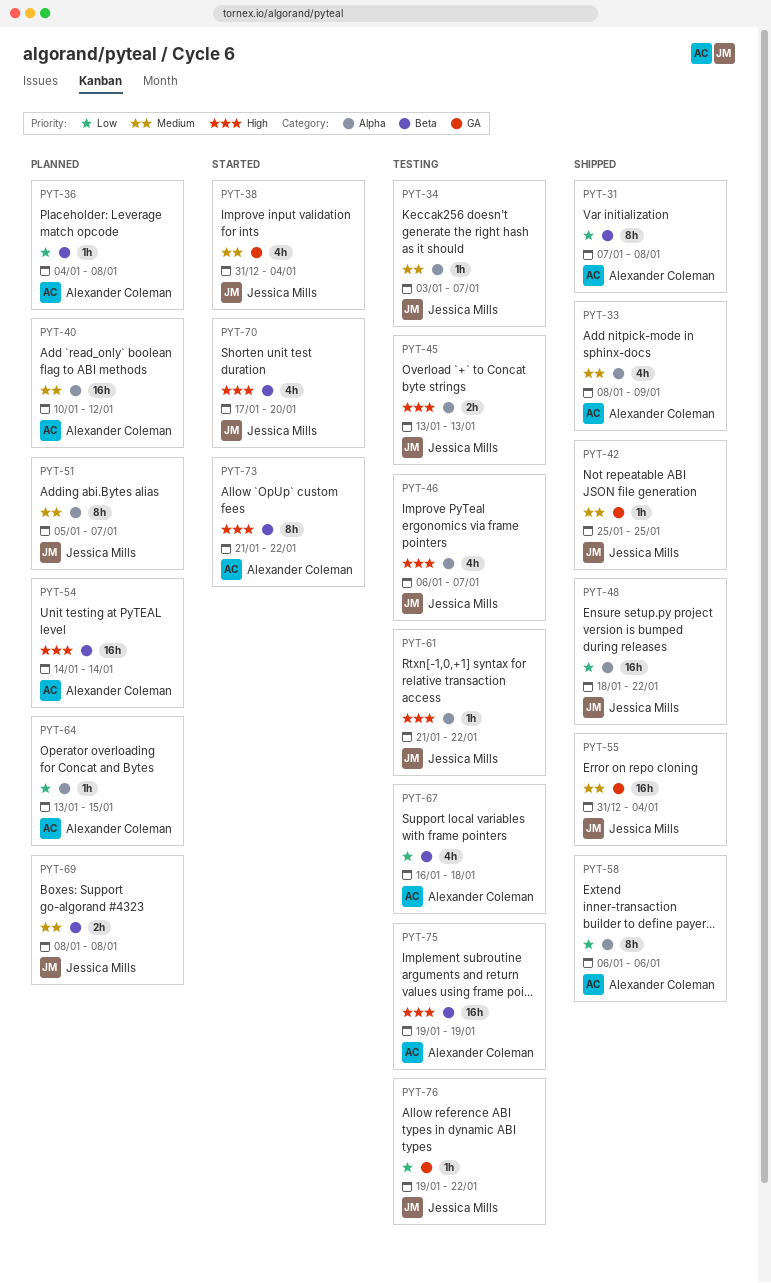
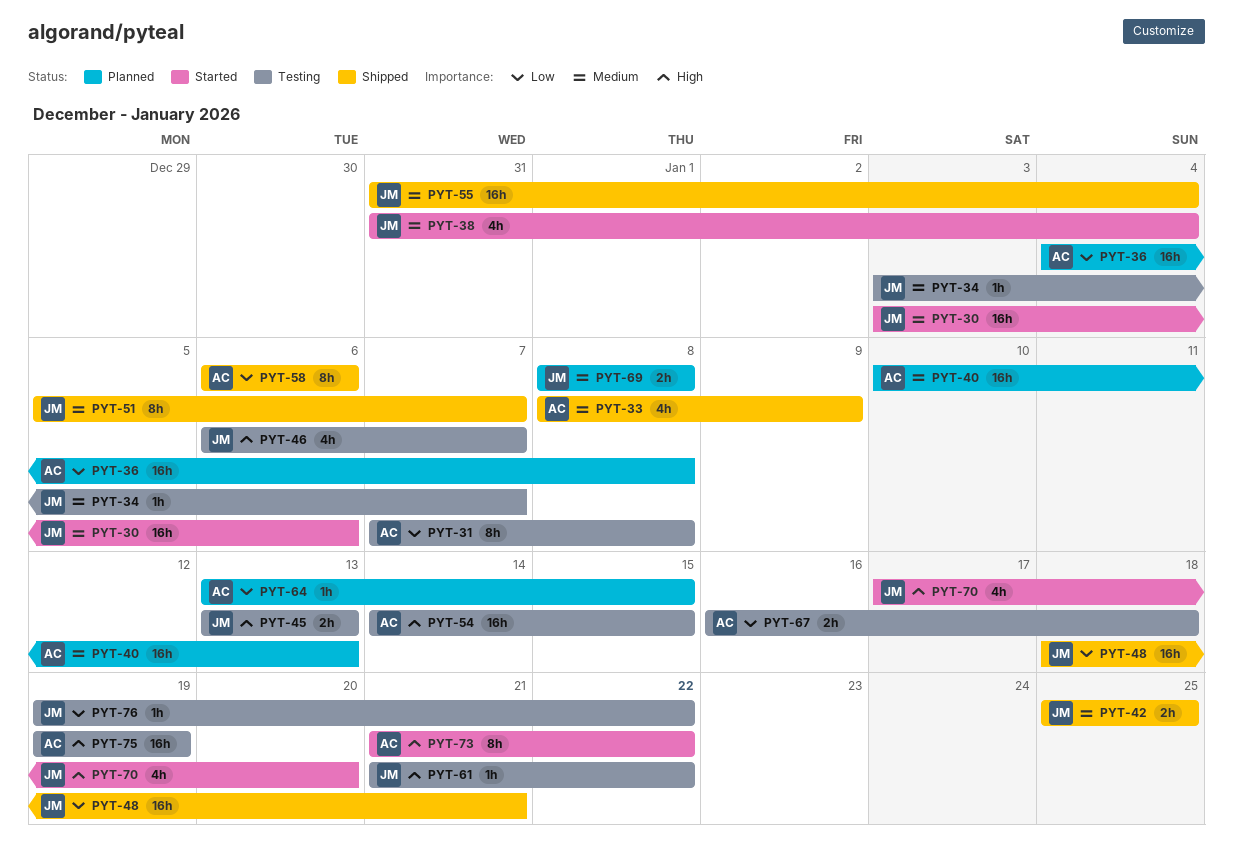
PYT-30: none -> present
PYT-31, status: Shipped -> Testing
PYT-36, estimate: 1h -> 16h
PYT-40, due: Jan 12 -> Jan 13
PYT-42, estimate: 1h -> 2h
PYT-48, due: Jan 22 -> Jan 21
PYT-51, status: Planned -> Shipped
PYT-54, status: Planned -> Testing
PYT-54, due: Jan 14 -> Jan 15
PYT-67, estimate: 4h -> 2h

